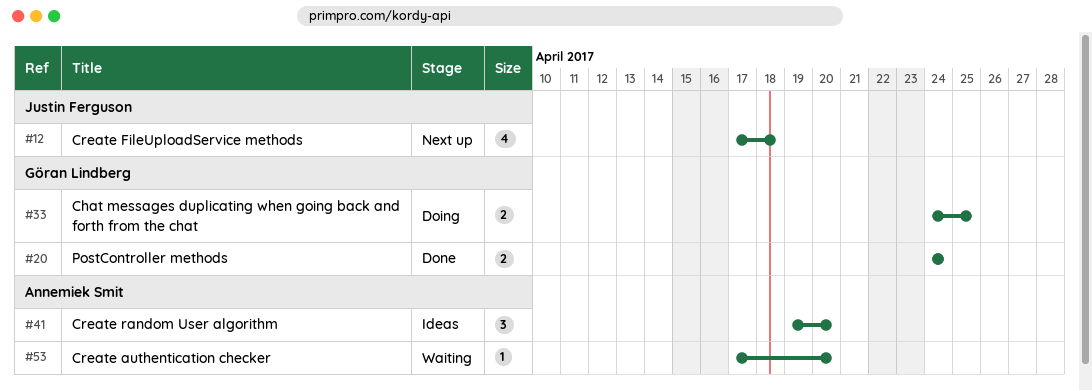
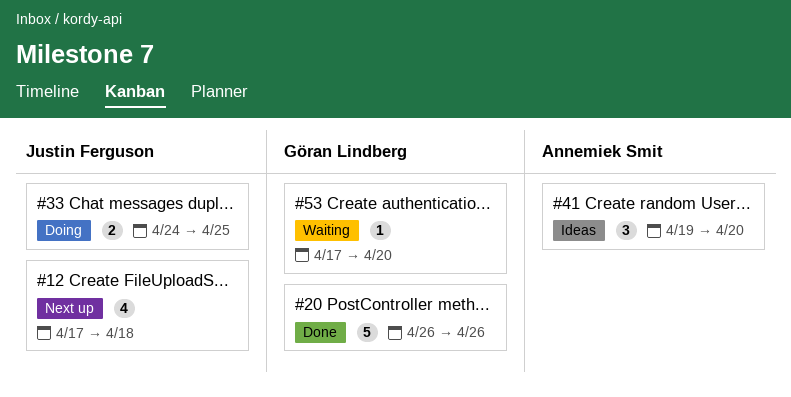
#20, estimate: 2 -> 5
#20, start: Apr 24 -> Apr 26
#20, due: Apr 24 -> Apr 26
#33, owner: Göran Lindberg -> Justin Ferguson
#53, owner: Annemiek Smit -> Göran Lindberg

